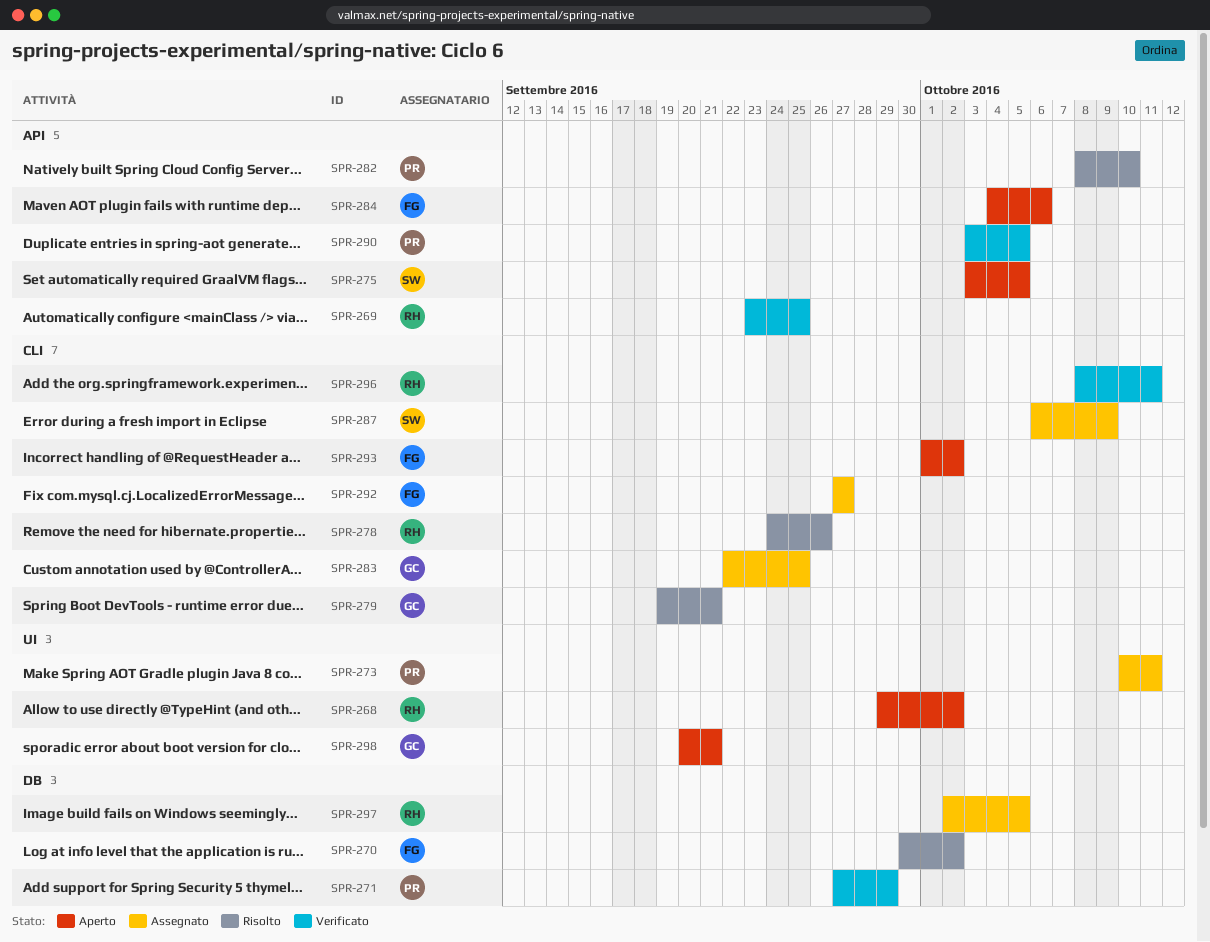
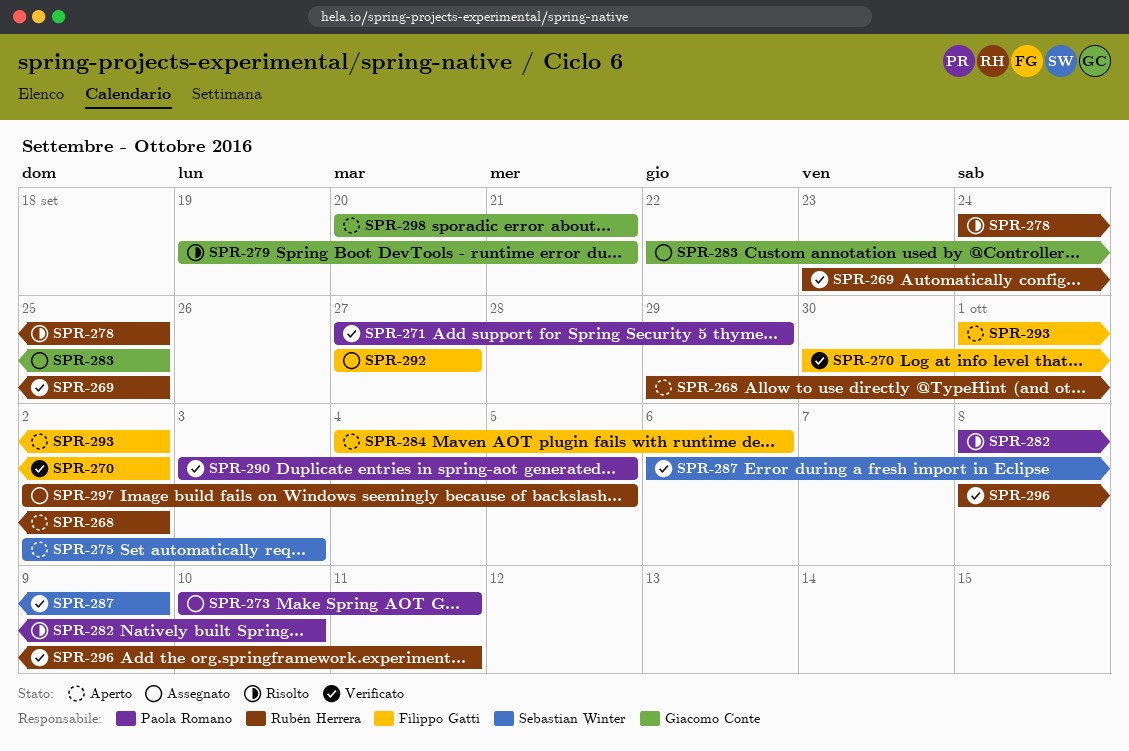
SPR-270, status: Risolto -> Verificato
SPR-275, start: Oct 3 -> Oct 2
SPR-275, due: Oct 5 -> Oct 3
SPR-278, due: Sep 26 -> Sep 25
SPR-287, status: Assegnato -> Verificato

